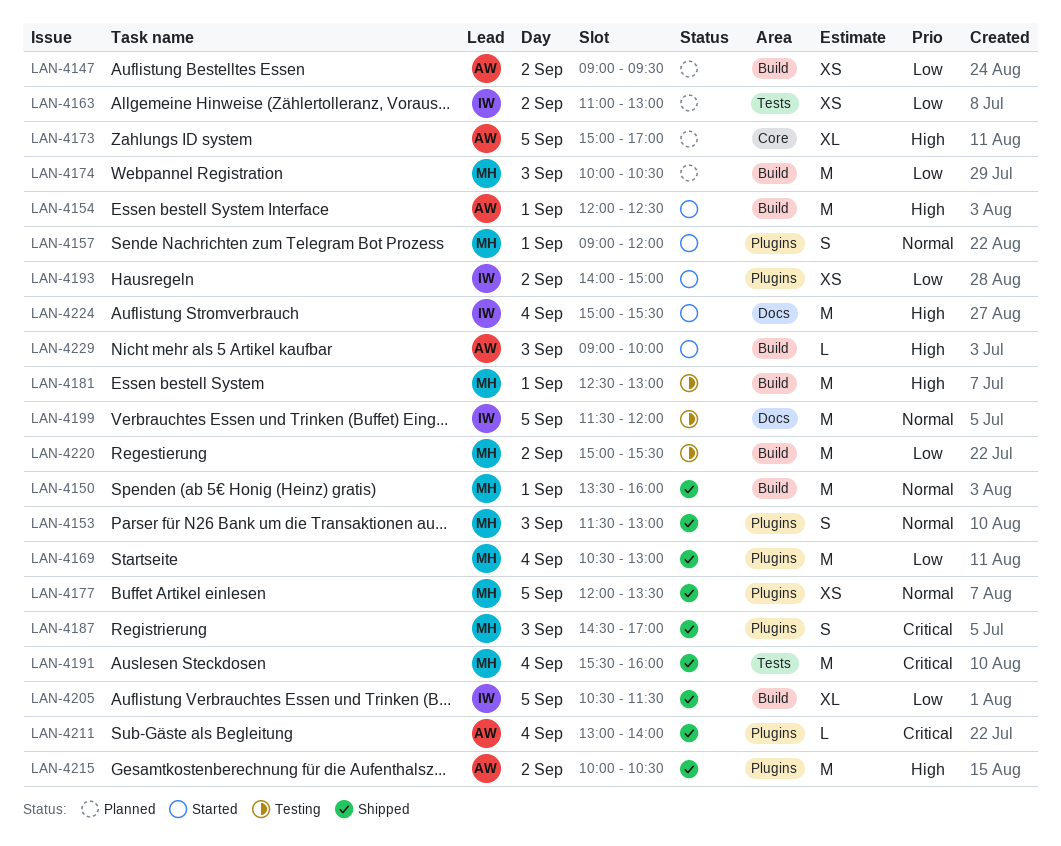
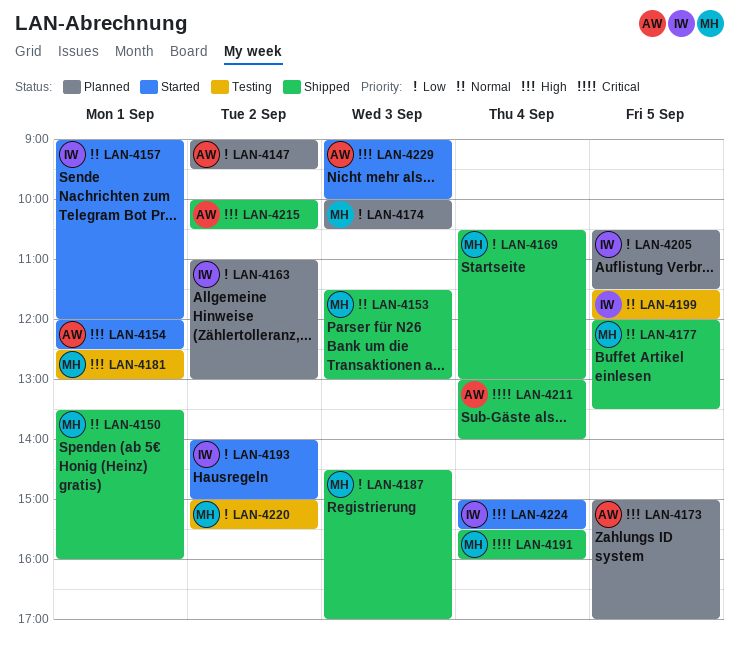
LAN-4157, owner: MH -> IW
LAN-4187, priority: Critical -> Low
LAN-4205, status: Shipped -> Planned

